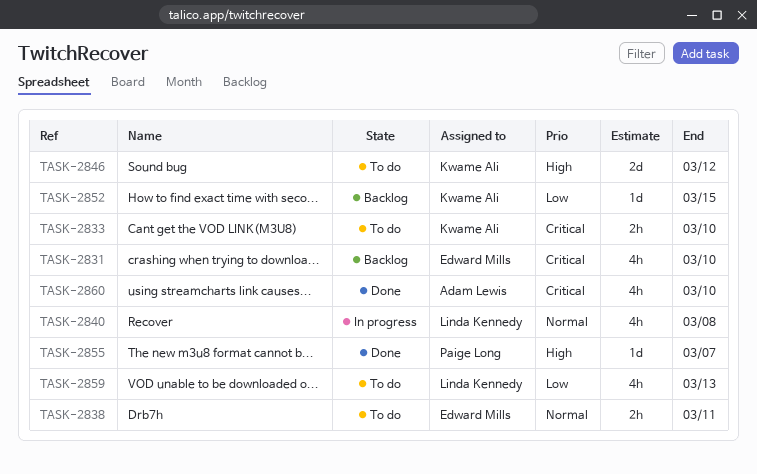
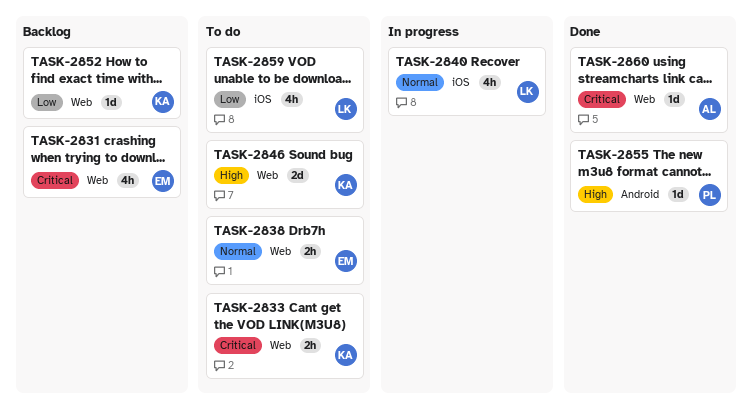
TASK-2860, estimate: 4h -> 1d

